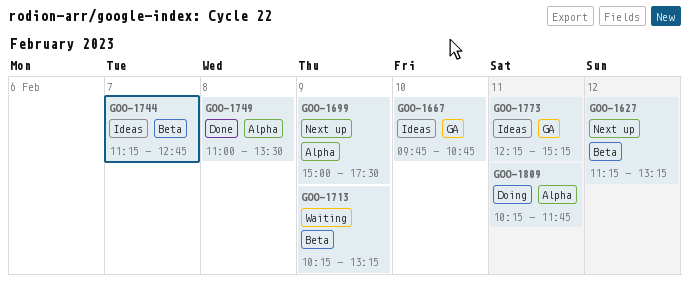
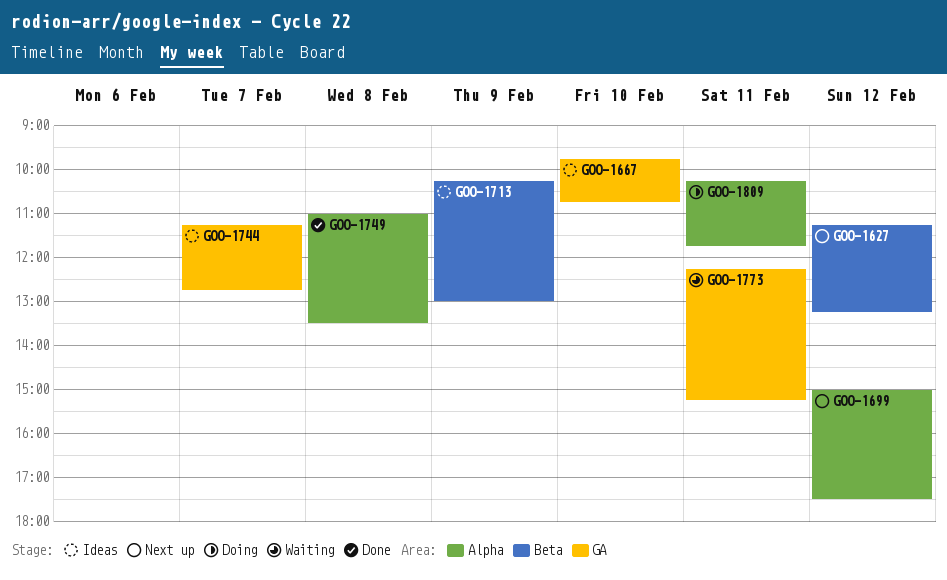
GOO-1699, day: Feb 9 -> Feb 12
GOO-1713, status: Waiting -> Ideas
GOO-1713, ends: 13:15 -> 13:00
GOO-1744, label: Beta -> GA
GOO-1773, status: Ideas -> Waiting

